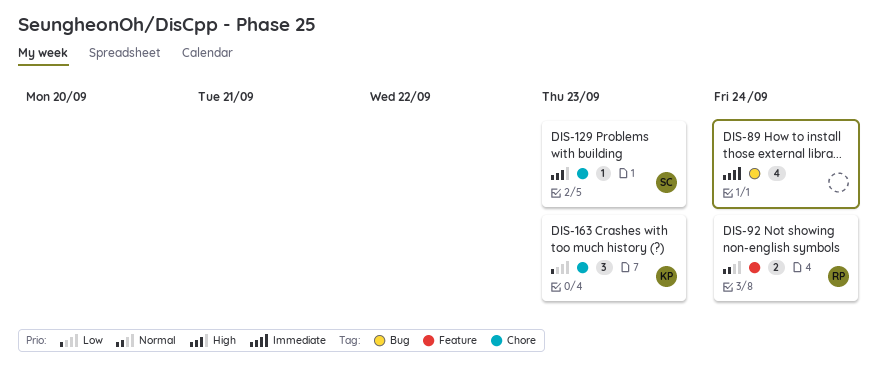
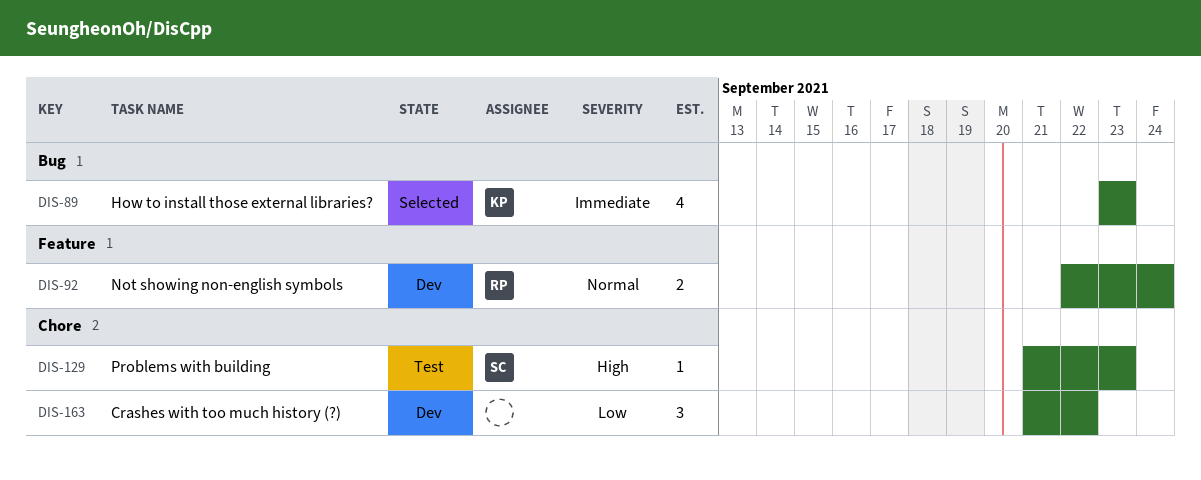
DIS-89, owner: none -> KP
DIS-89, due: Sep 24 -> Sep 23
DIS-163, owner: KP -> none
DIS-163, due: Sep 23 -> Sep 22

